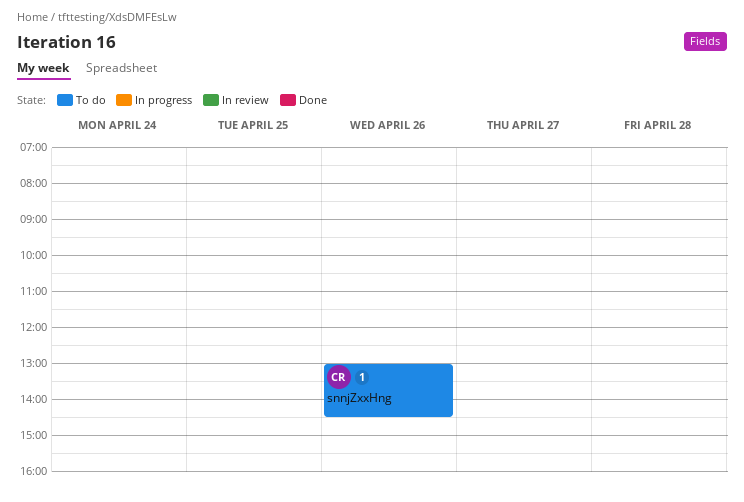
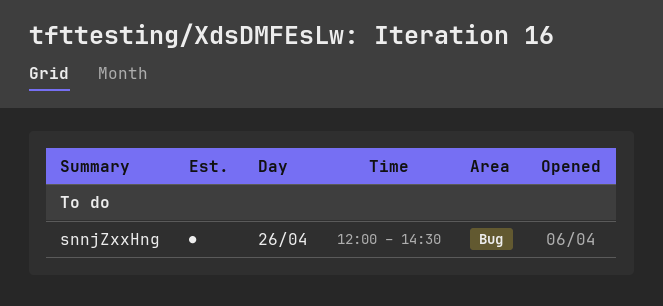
snnjZxxHng, begins: 13:00 -> 12:00

